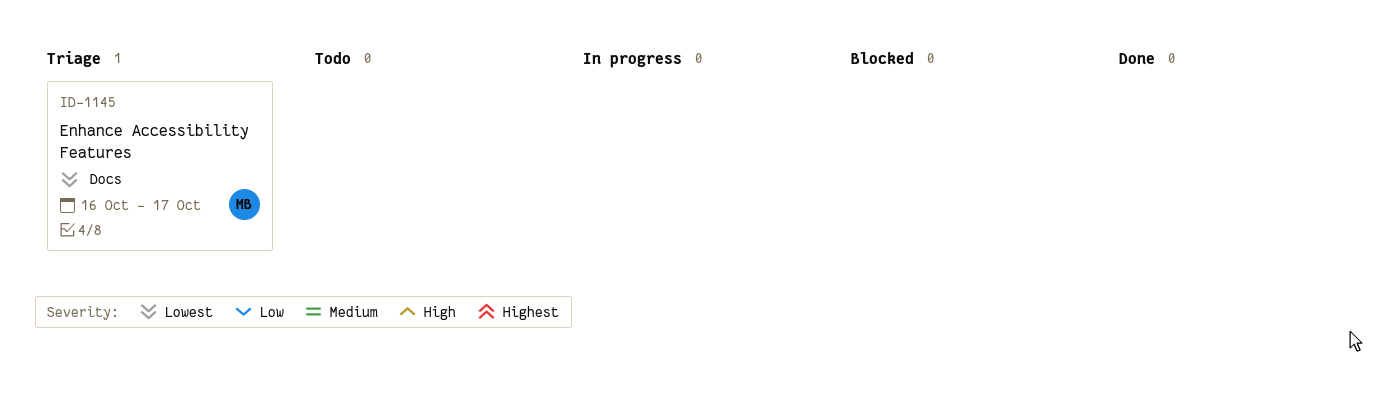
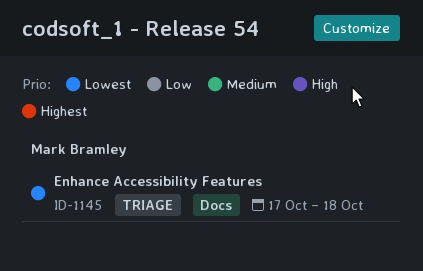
ID-1145, start: Oct 16 -> Oct 17
ID-1145, due: Oct 17 -> Oct 18

